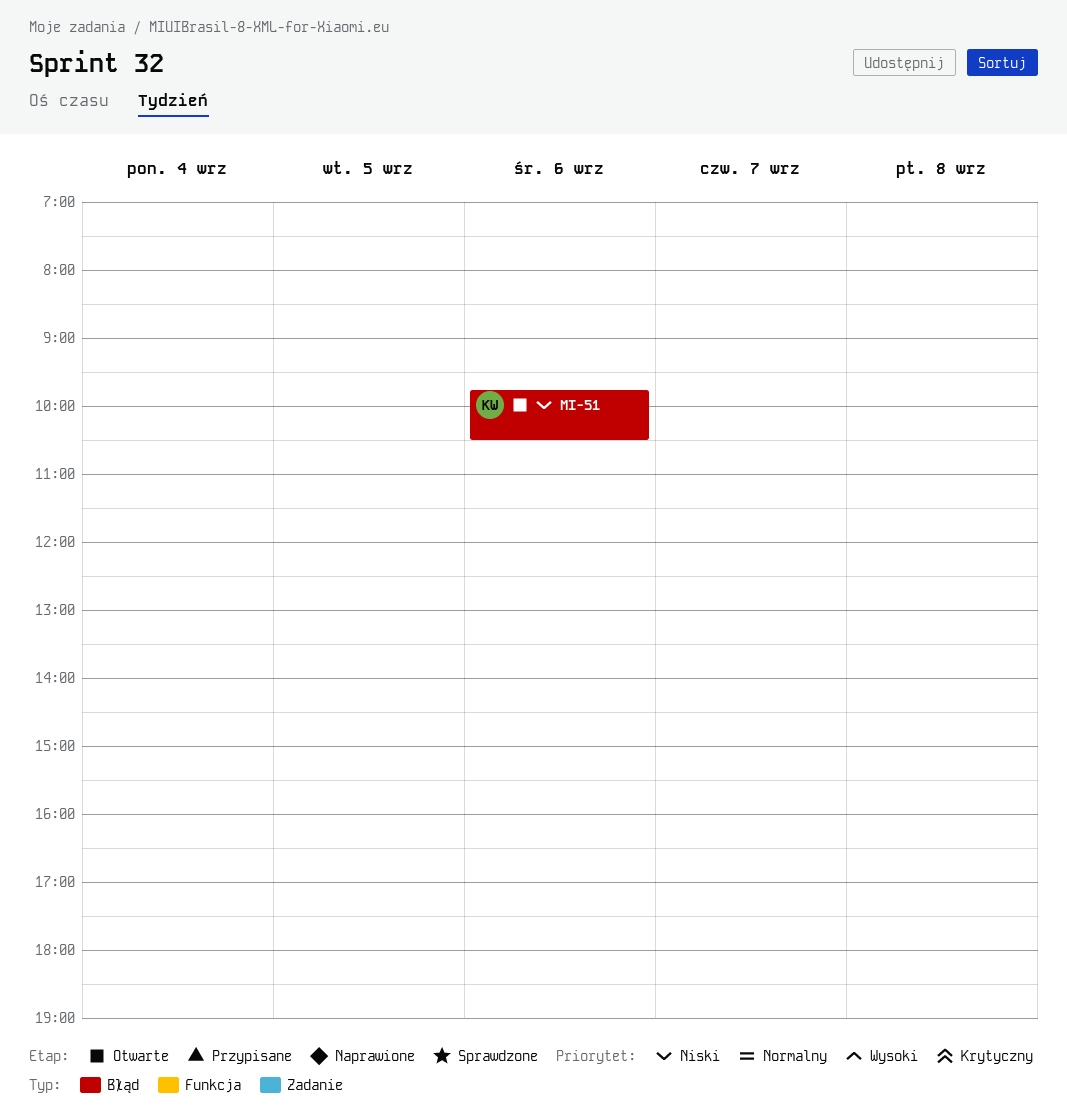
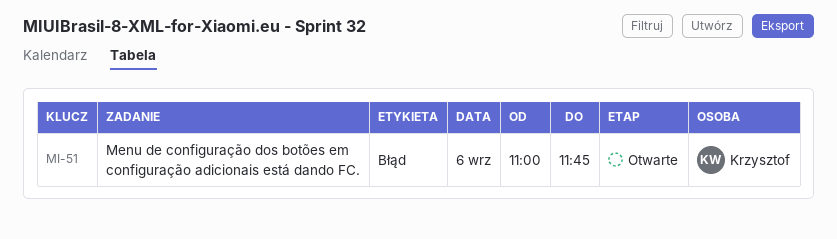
MI-51, begins: 09:45 -> 11:00
MI-51, ends: 10:30 -> 11:45

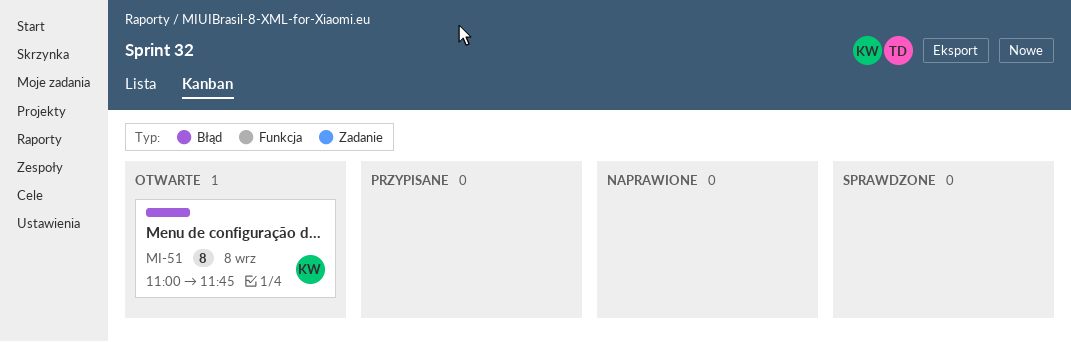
MI-51, day: Sep 6 -> Sep 8

